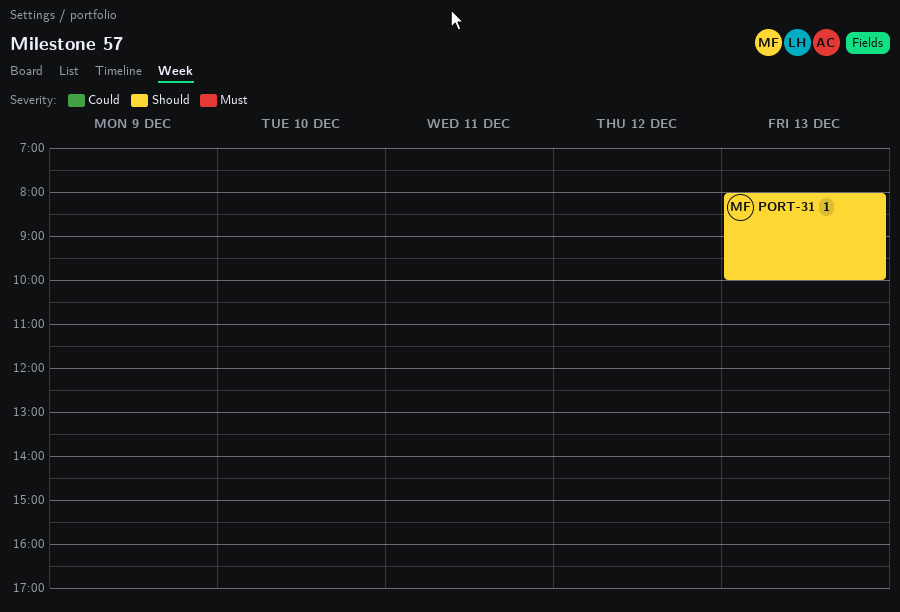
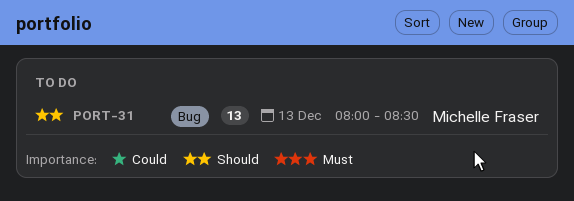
PORT-31, estimate: 1 -> 13
PORT-31, ends: 10:00 -> 08:30

